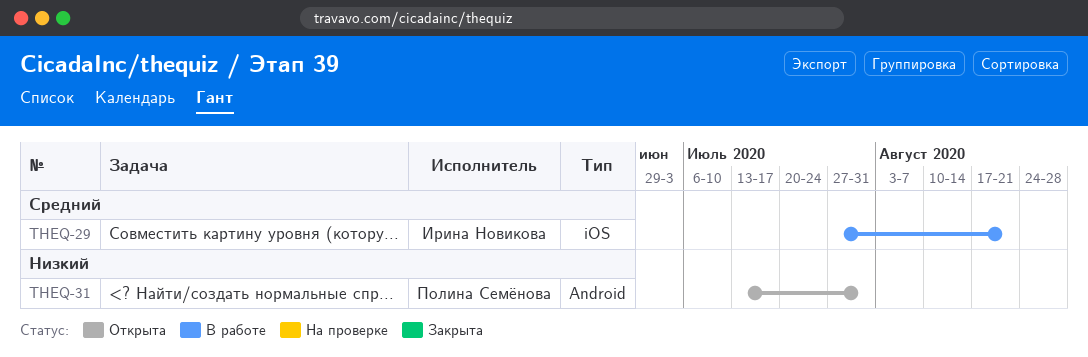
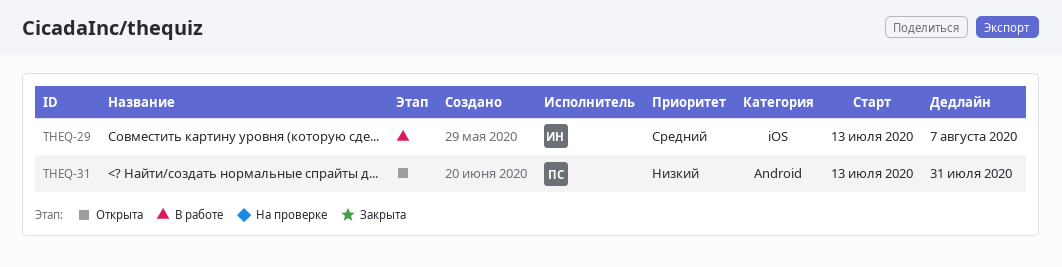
THEQ-29, start: Jul 27 -> Jul 13
THEQ-29, due: Aug 21 -> Aug 7

